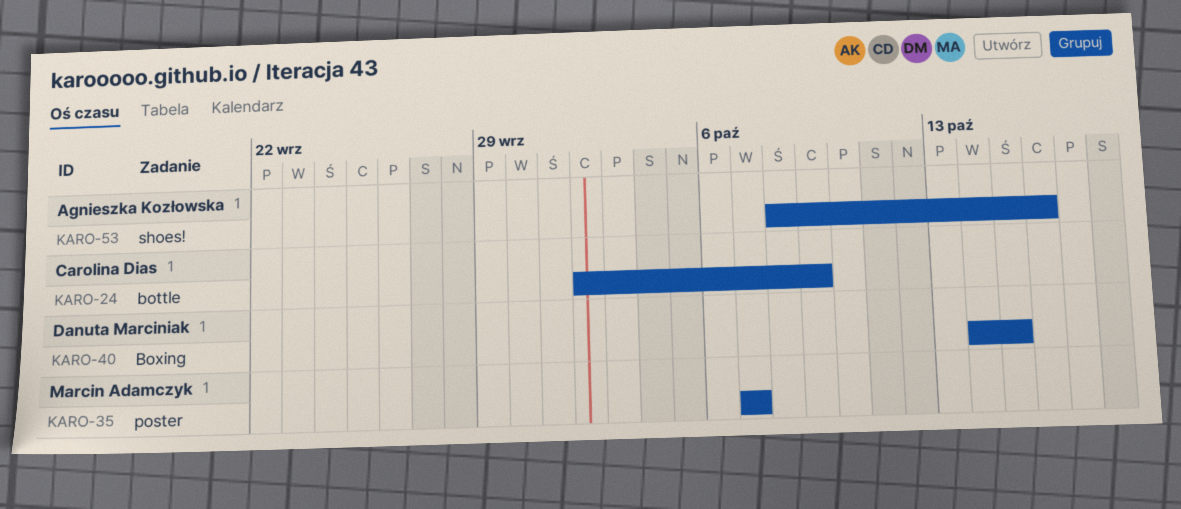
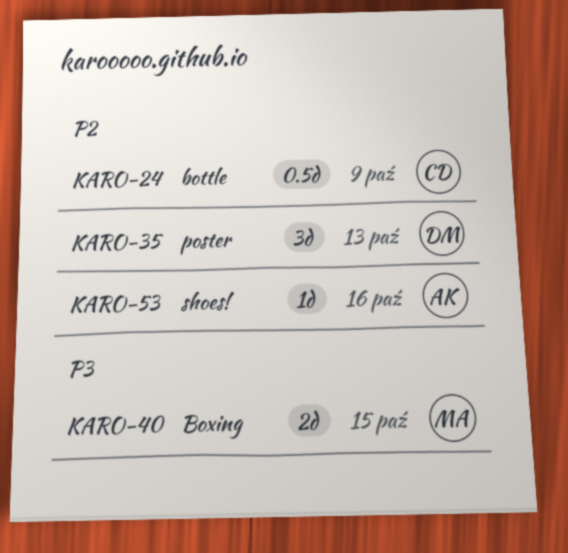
KARO-35, owner: Marcin Adamczyk -> Danuta Marciniak
KARO-35, due: Oct 7 -> Oct 13
KARO-40, owner: Danuta Marciniak -> Marcin Adamczyk

